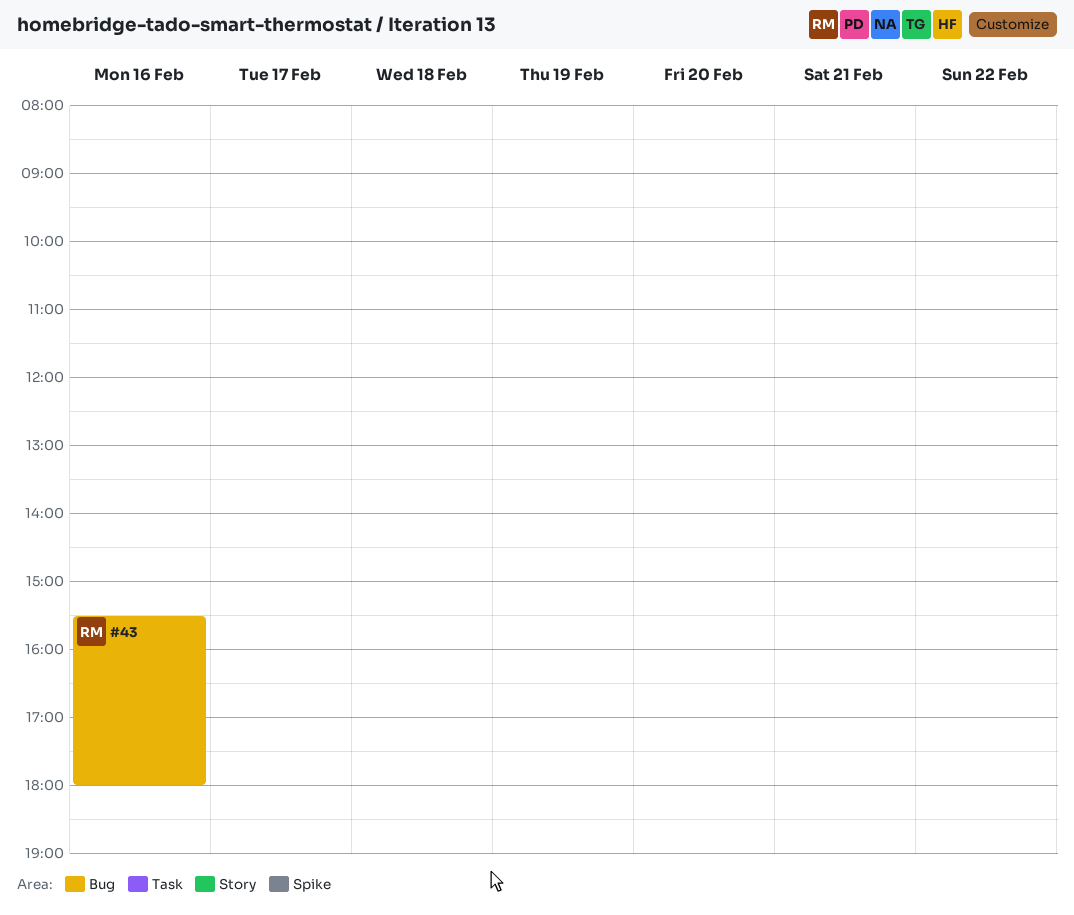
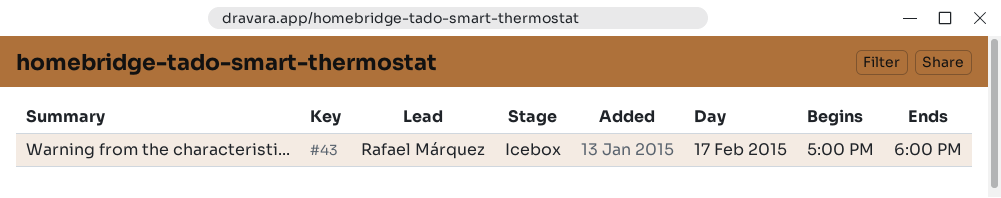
#43, day: Feb 16 -> Feb 17
#43, begins: 15:30 -> 17:00

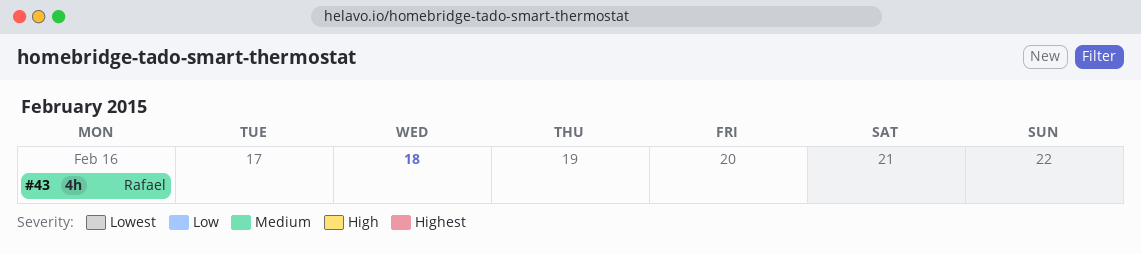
#43, day: Feb 17 -> Feb 16

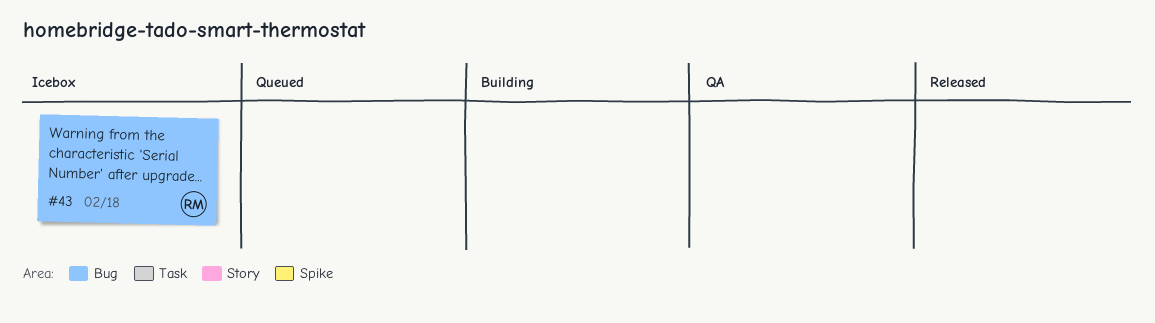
#43, day: Feb 16 -> Feb 18

